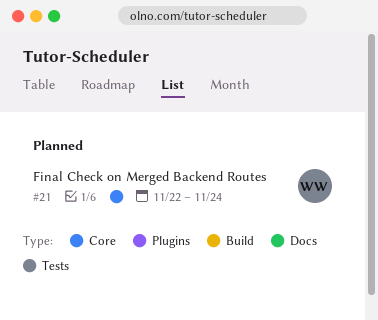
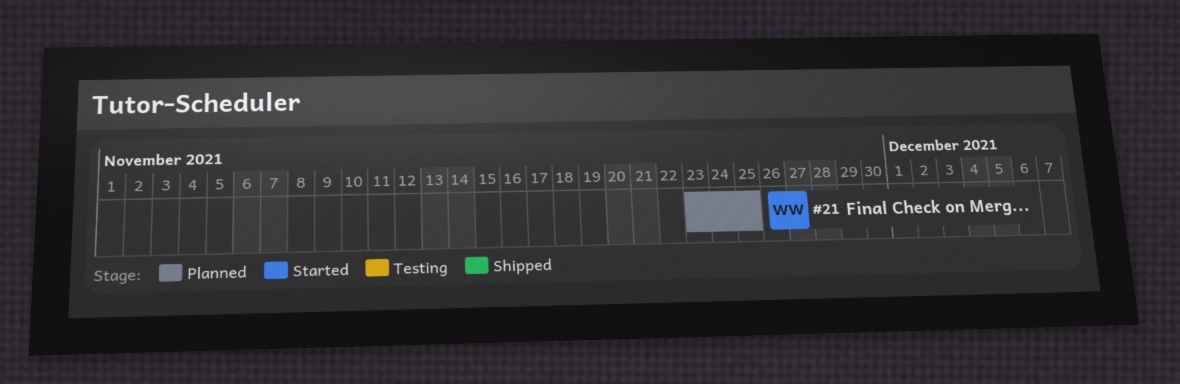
#21, start: Nov 22 -> Nov 23
#21, due: Nov 24 -> Nov 25

